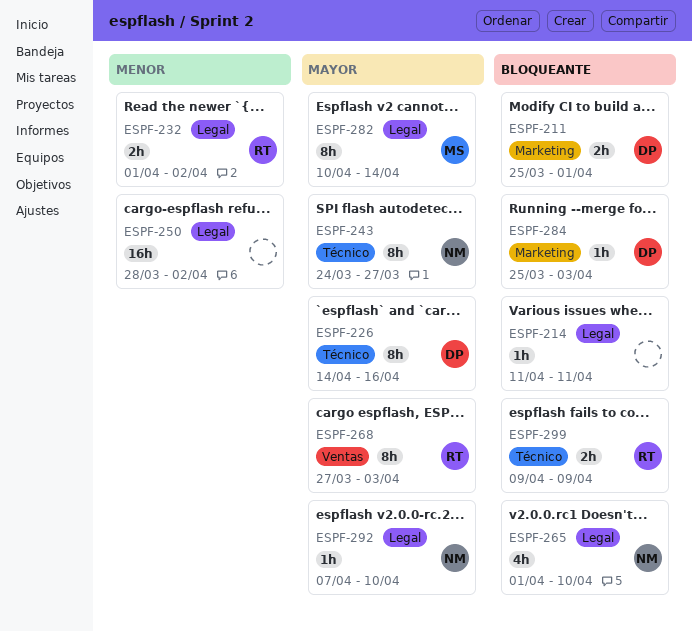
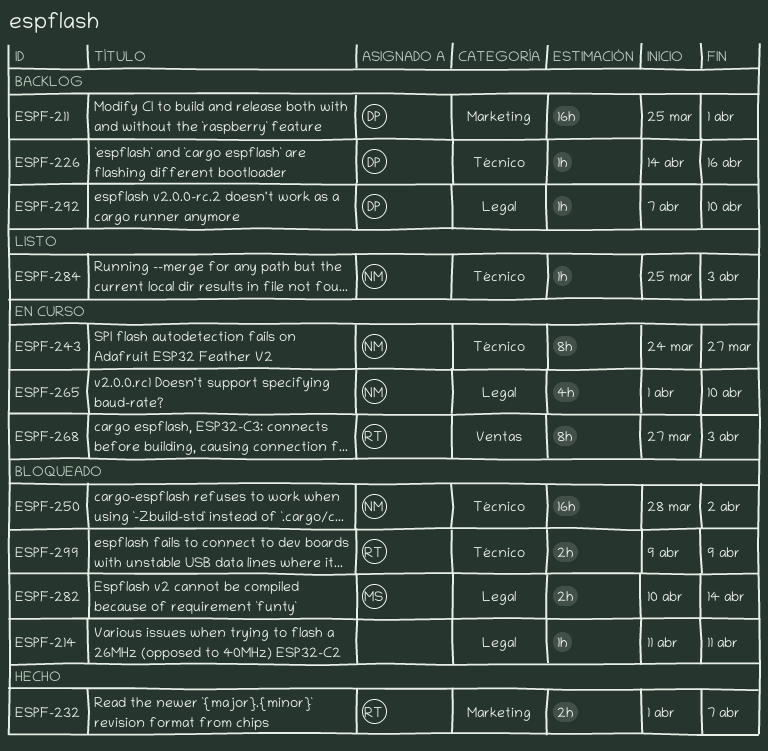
ESPF-211, estimate: 2h -> 16h
ESPF-226, estimate: 8h -> 1h
ESPF-232, label: Legal -> Marketing
ESPF-232, due: Apr 2 -> Apr 7
ESPF-250, owner: none -> NM
ESPF-250, label: Legal -> Técnico
ESPF-282, estimate: 8h -> 2h
ESPF-284, owner: DP -> NM
ESPF-284, label: Marketing -> Técnico
ESPF-292, owner: NM -> DP

